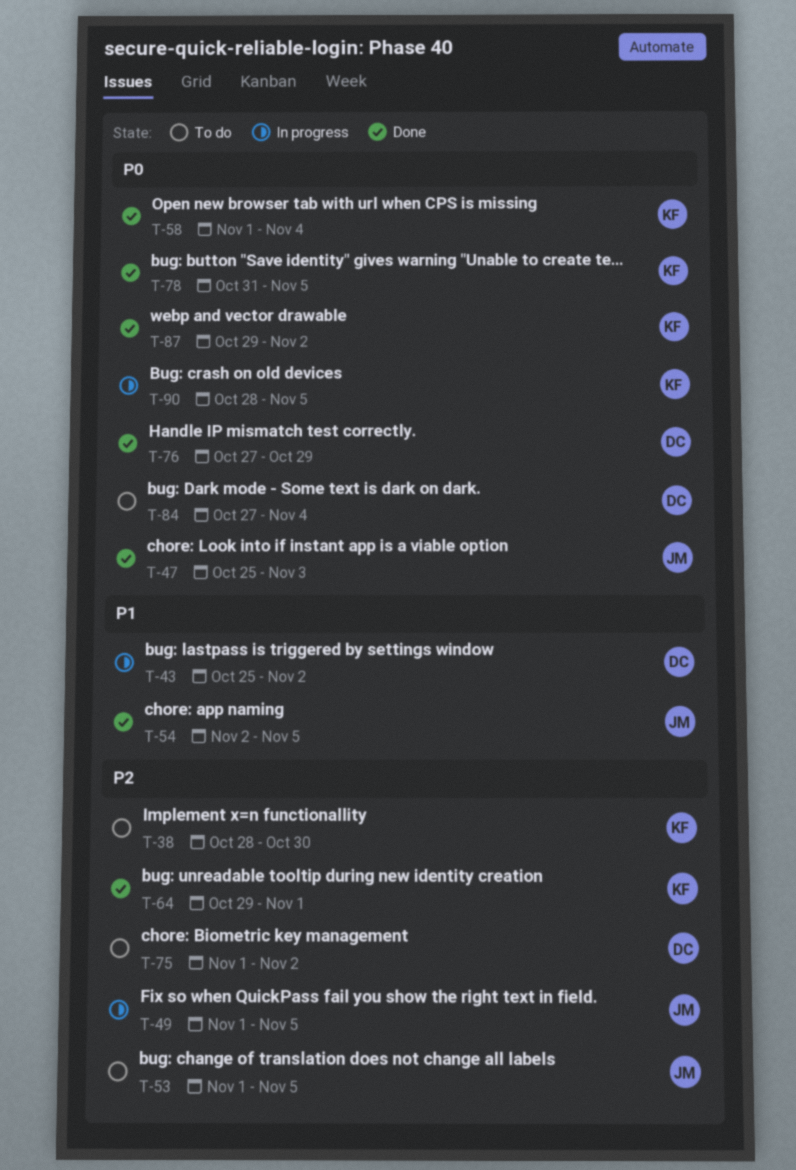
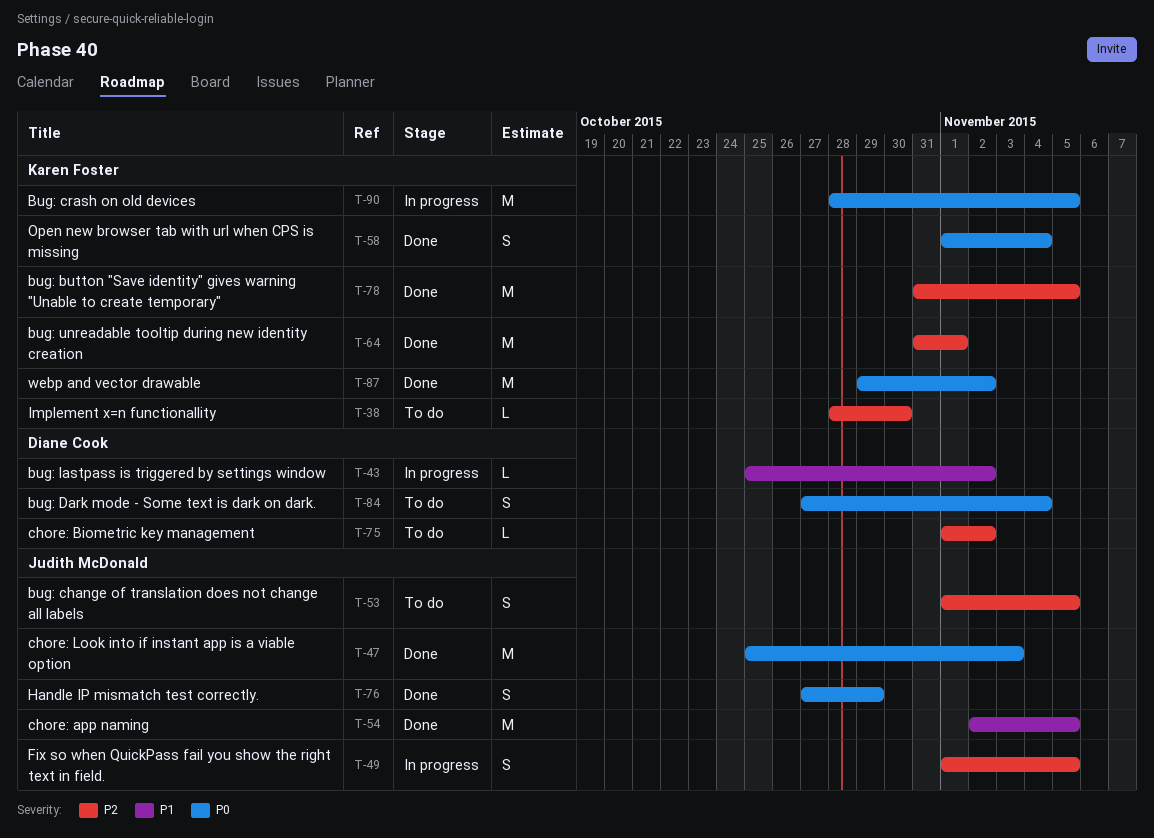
T-64, start: Oct 29 -> Oct 31
T-76, owner: Diane Cook -> Judith McDonald
T-78, priority: P0 -> P2

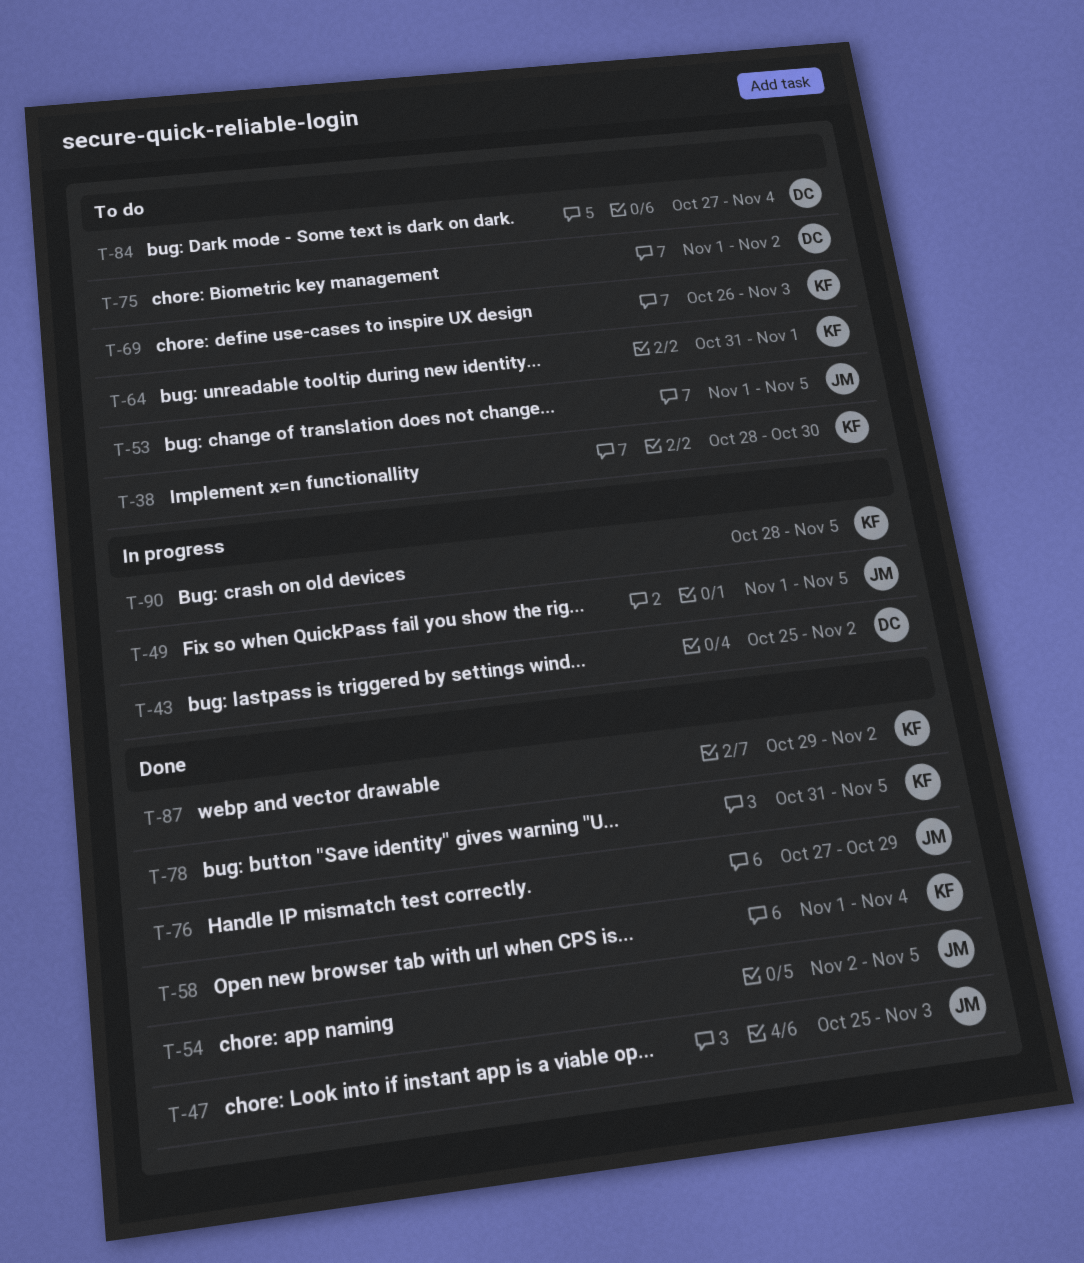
T-64, status: Done -> To do
T-69: none -> present

